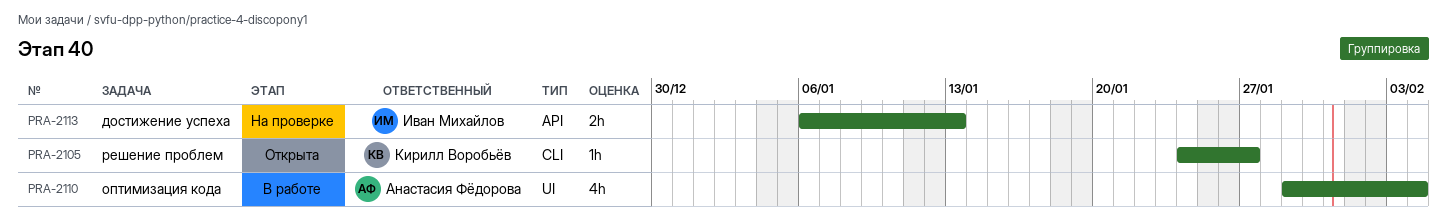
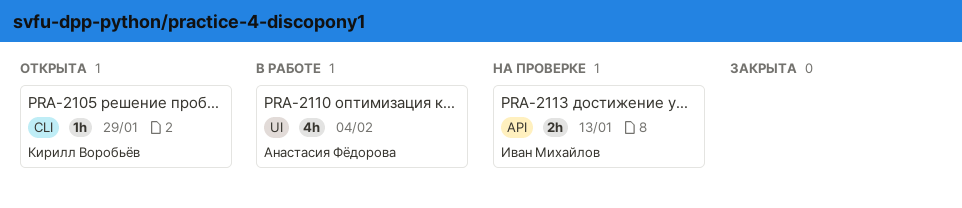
PRA-2105, due: Jan 27 -> Jan 29

